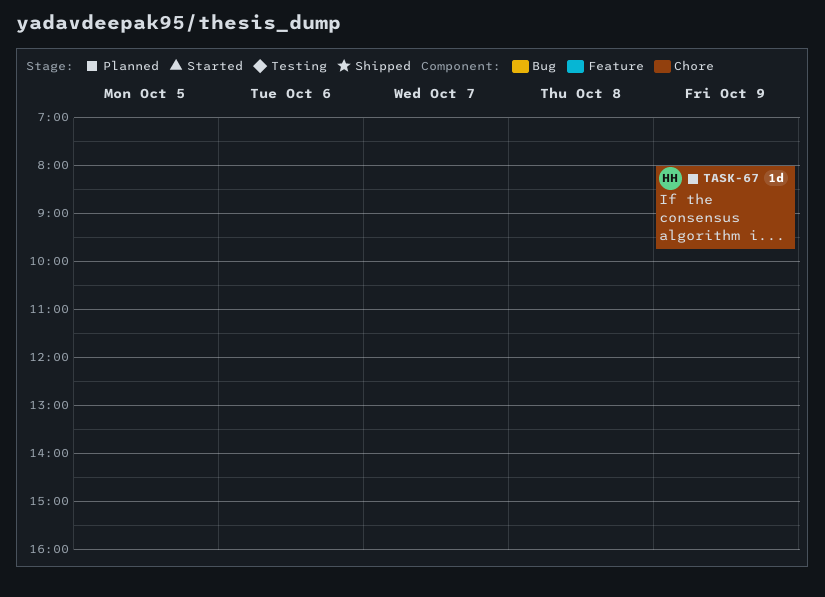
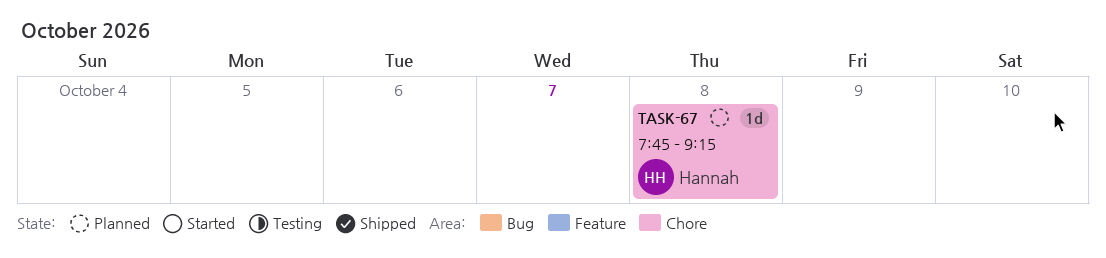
TASK-67, day: Oct 9 -> Oct 8
TASK-67, begins: 08:00 -> 07:45
TASK-67, ends: 09:45 -> 09:15

